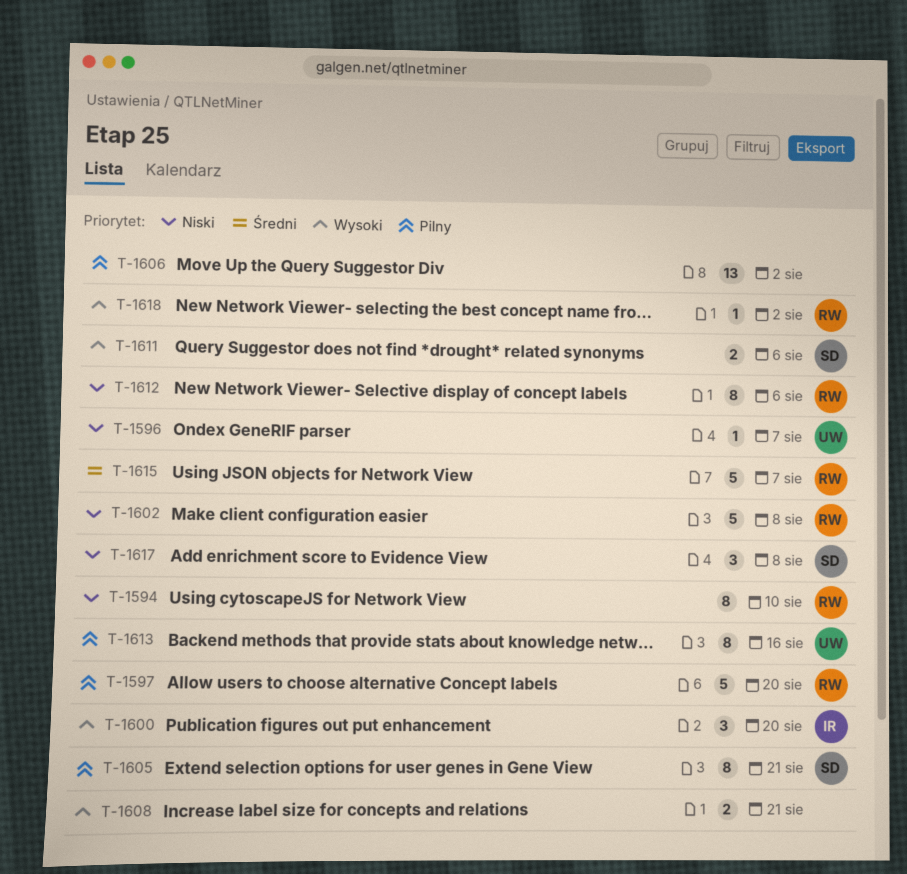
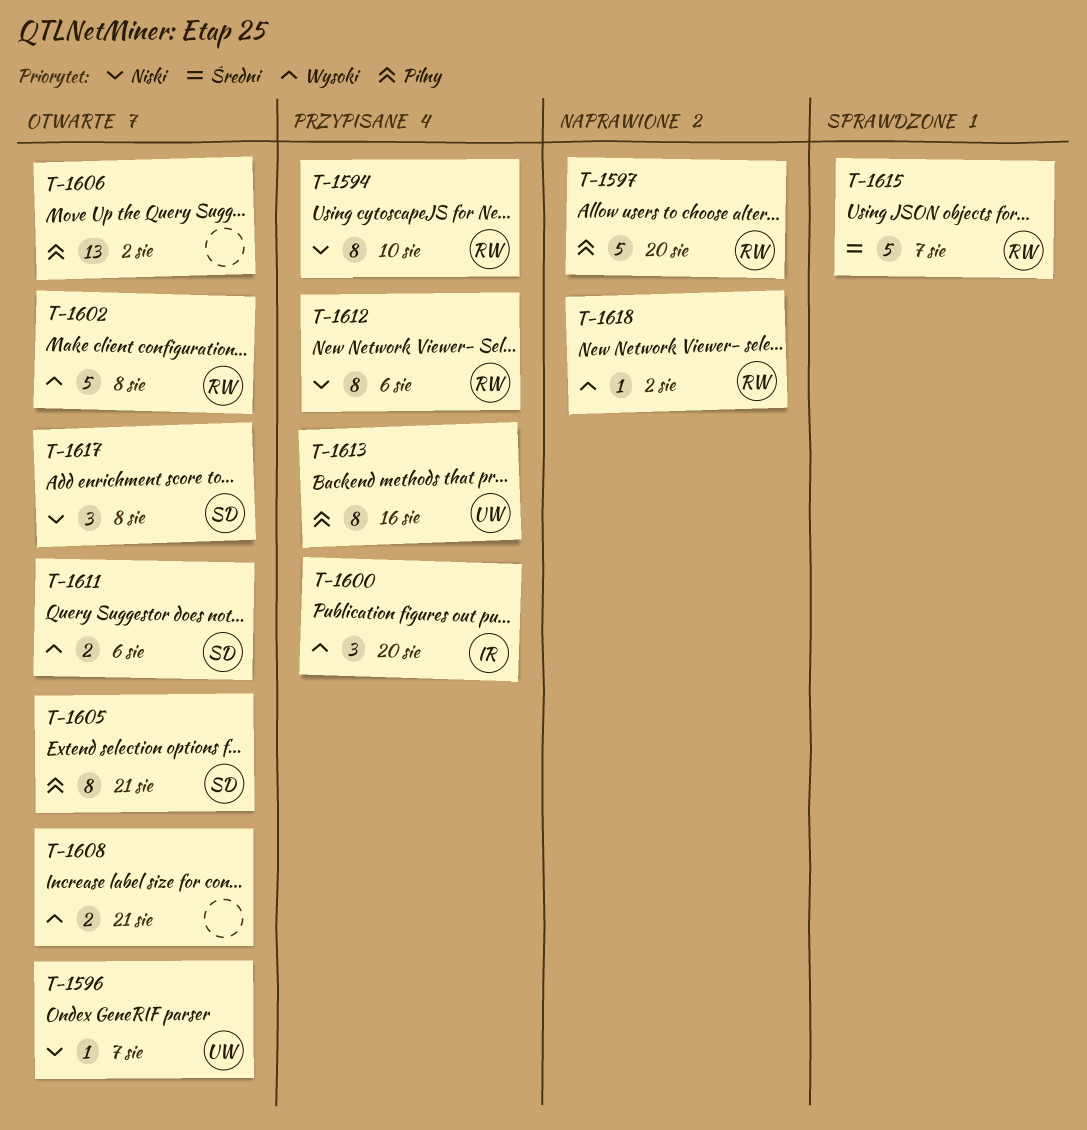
T-1602, priority: Niski -> Wysoki

